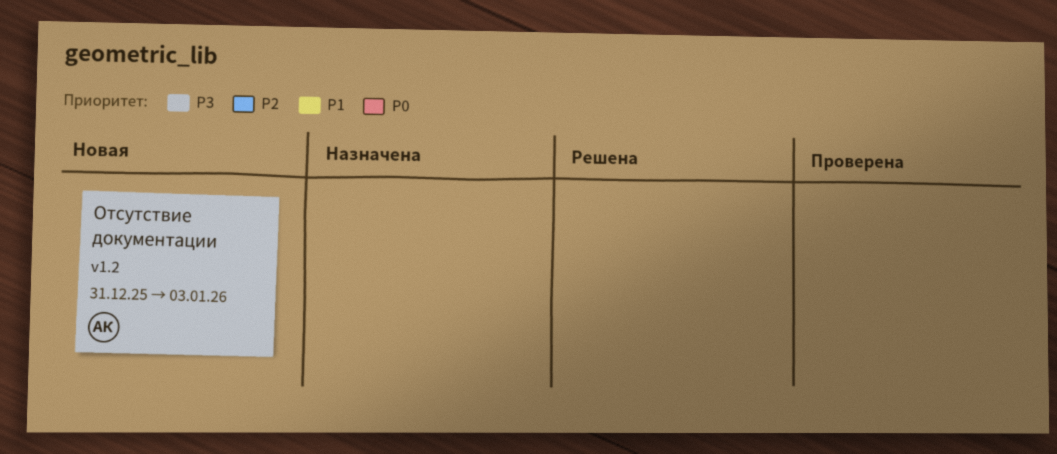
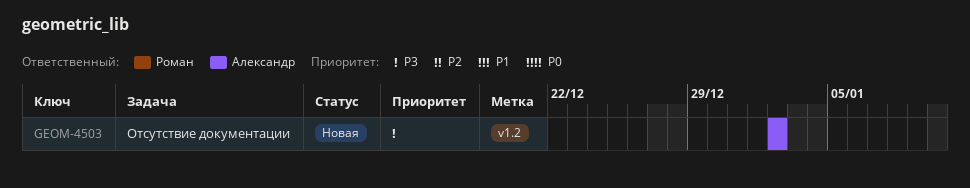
Отсутствие документации, start: Dec 31 -> Jan 2
Отсутствие документации, due: Jan 3 -> Jan 2

